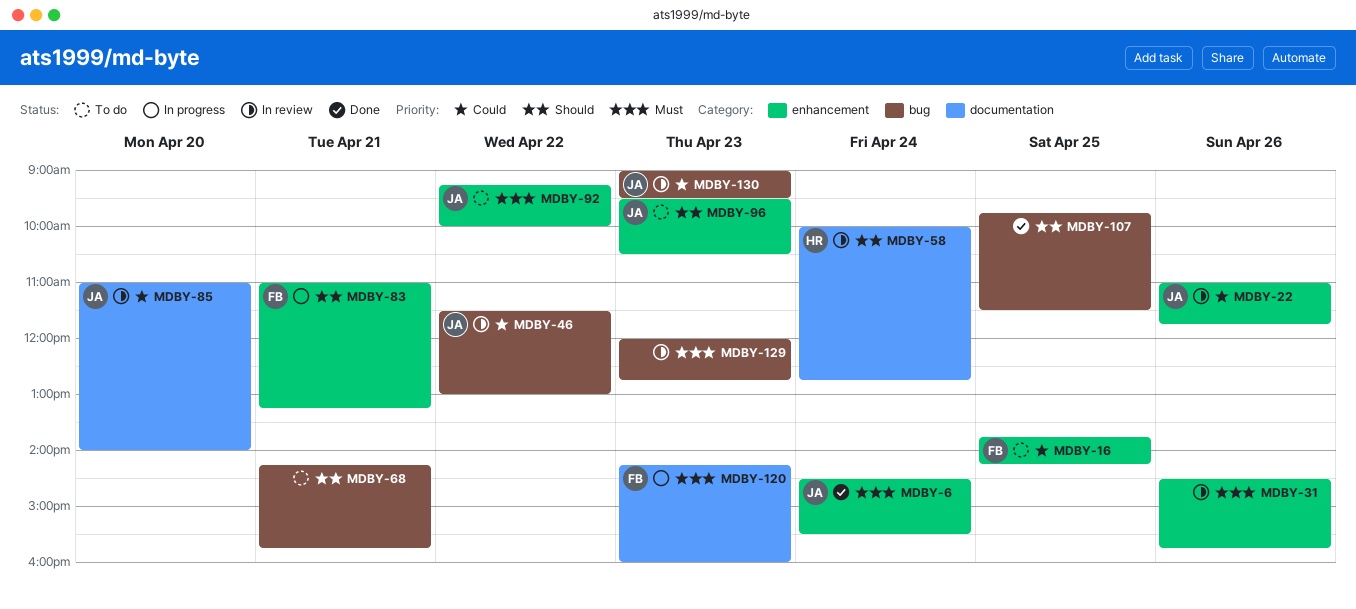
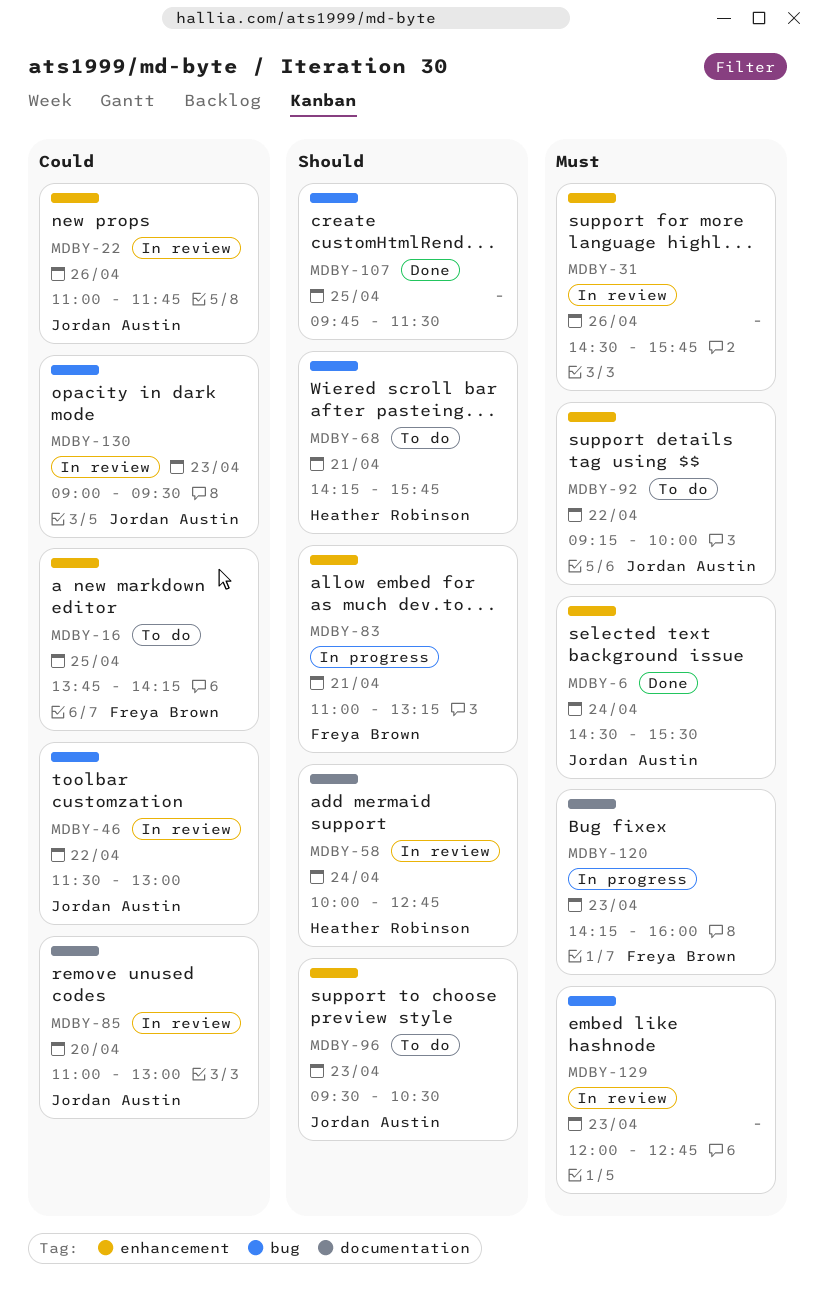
MDBY-68, owner: none -> Heather Robinson
MDBY-85, ends: 14:00 -> 13:00

